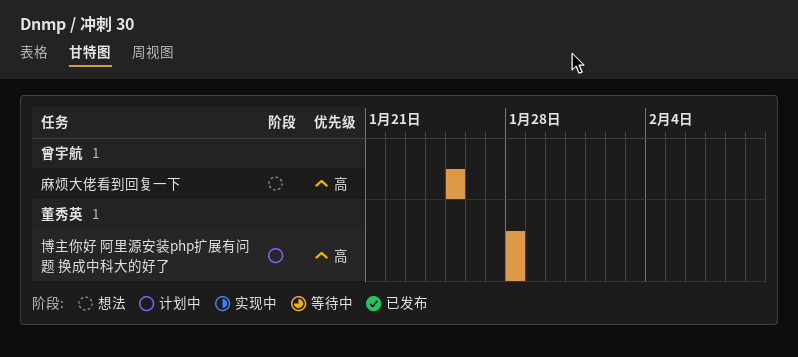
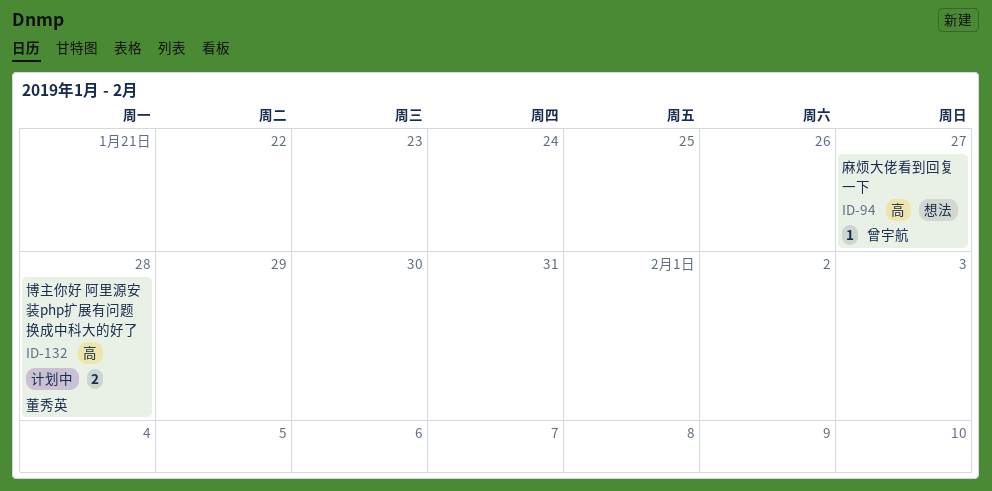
麻烦大佬看到回复一下, due: Jan 25 -> Jan 27

